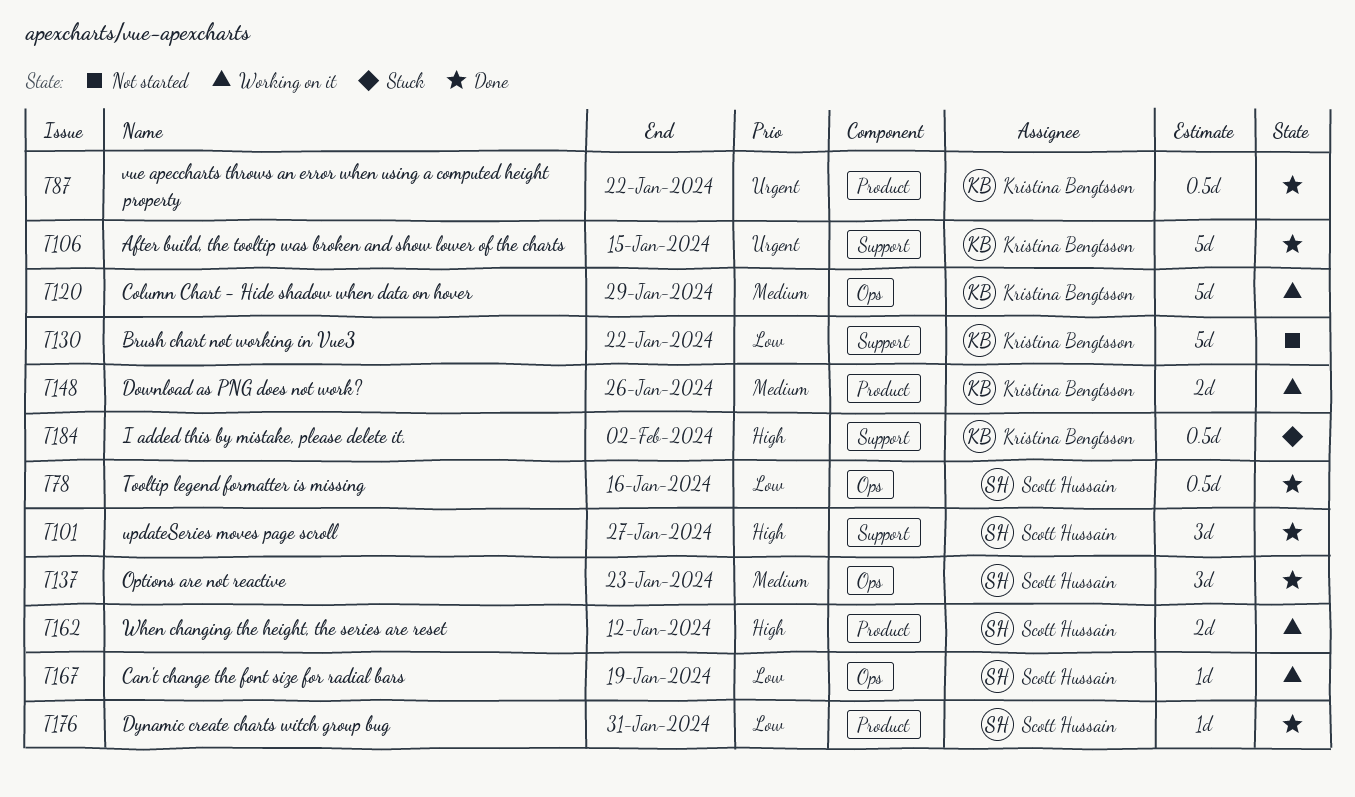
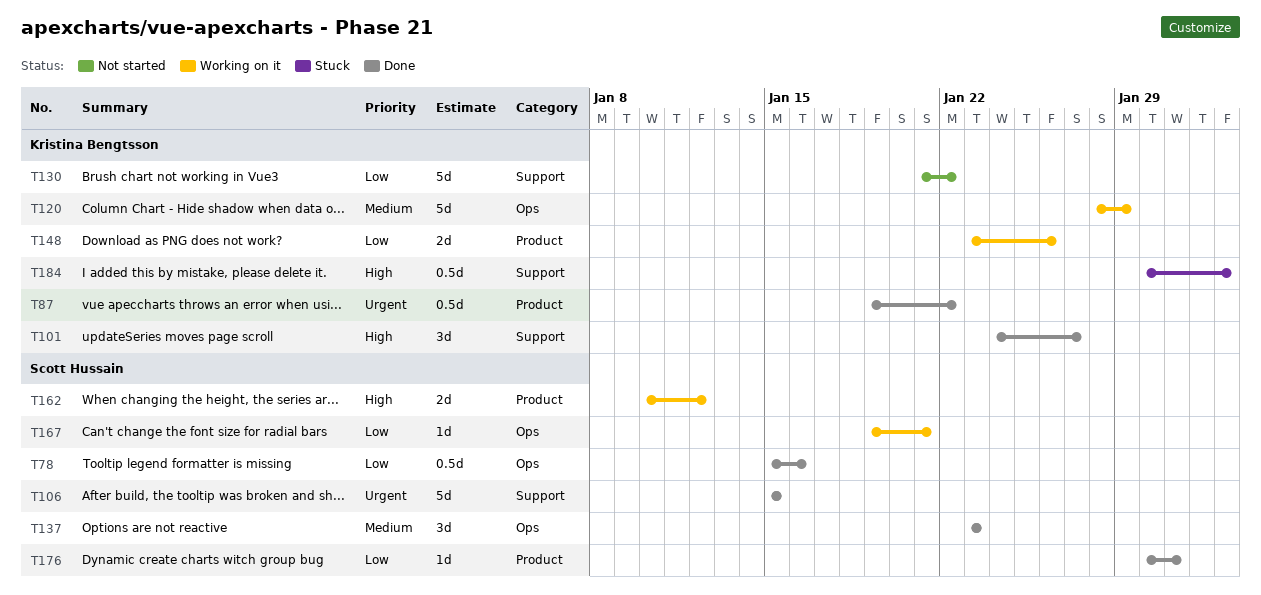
T101, owner: Scott Hussain -> Kristina Bengtsson
T106, owner: Kristina Bengtsson -> Scott Hussain
T148, priority: Medium -> Low
T167, due: Jan 19 -> Jan 21

